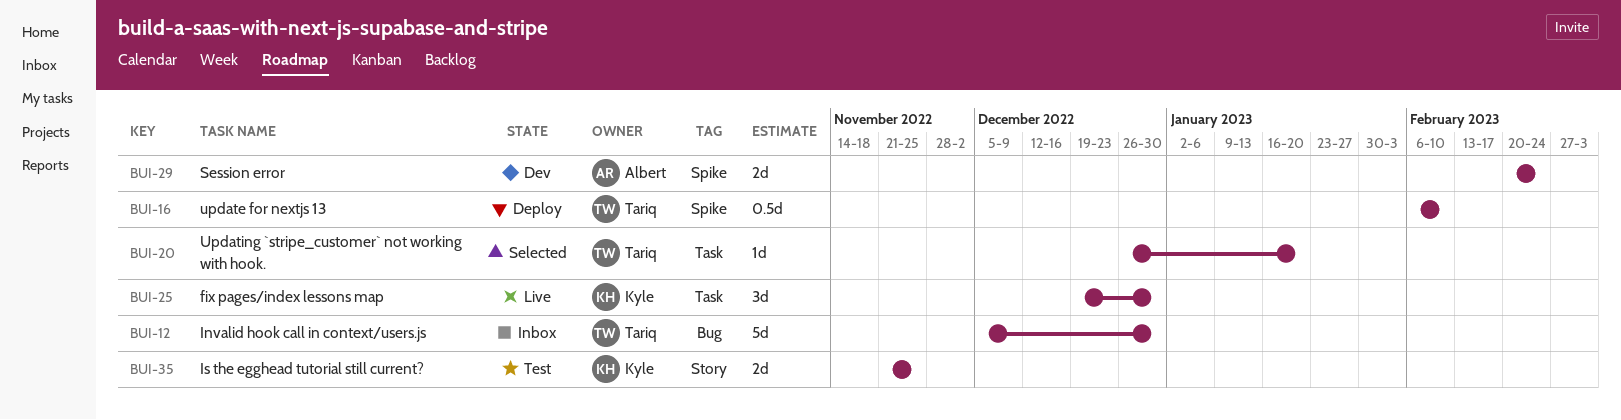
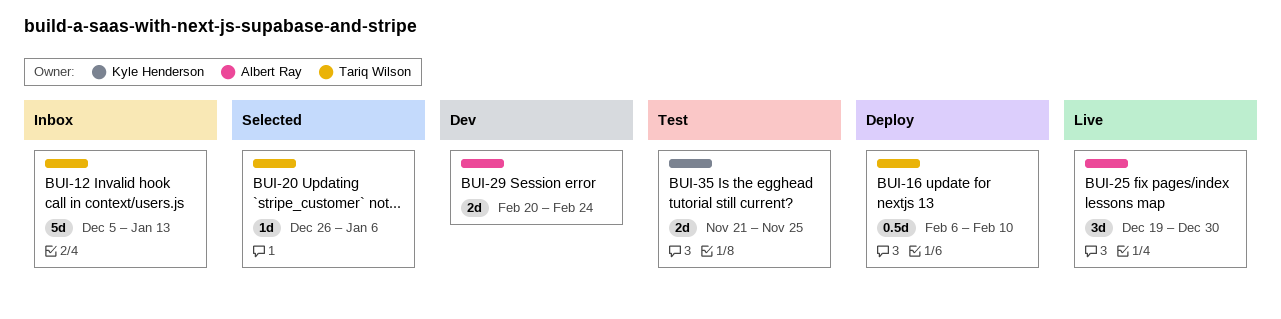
BUI-12, due: Dec 30 -> Jan 13
BUI-20, due: Jan 20 -> Jan 6
BUI-25, owner: Kyle Henderson -> Albert Ray

